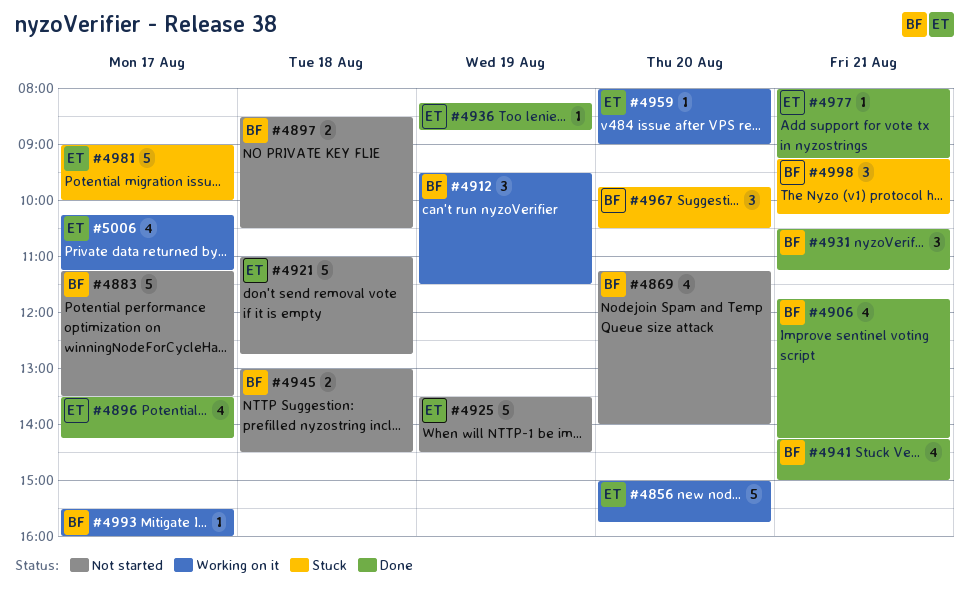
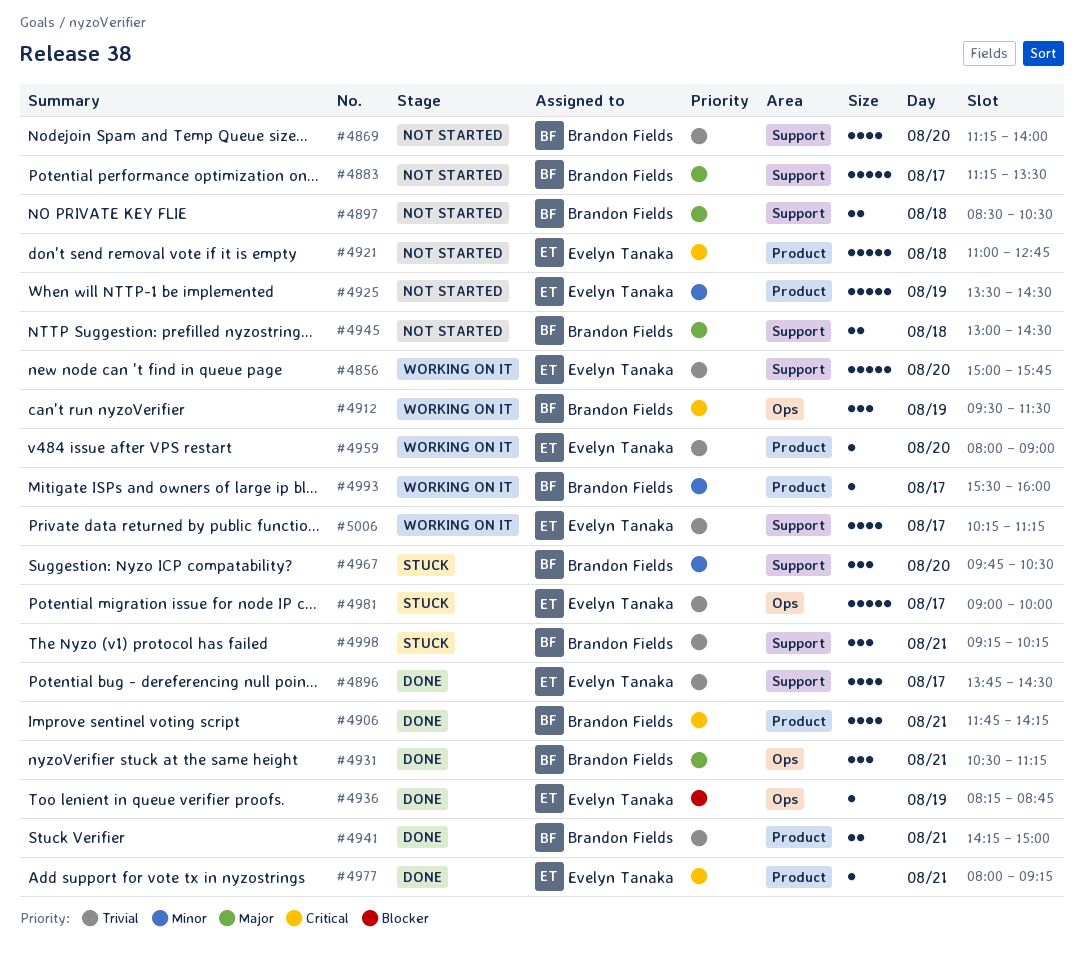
#4896, begins: 13:30 -> 13:45
#4896, ends: 14:15 -> 14:30
#4941, estimate: 4 -> 2

